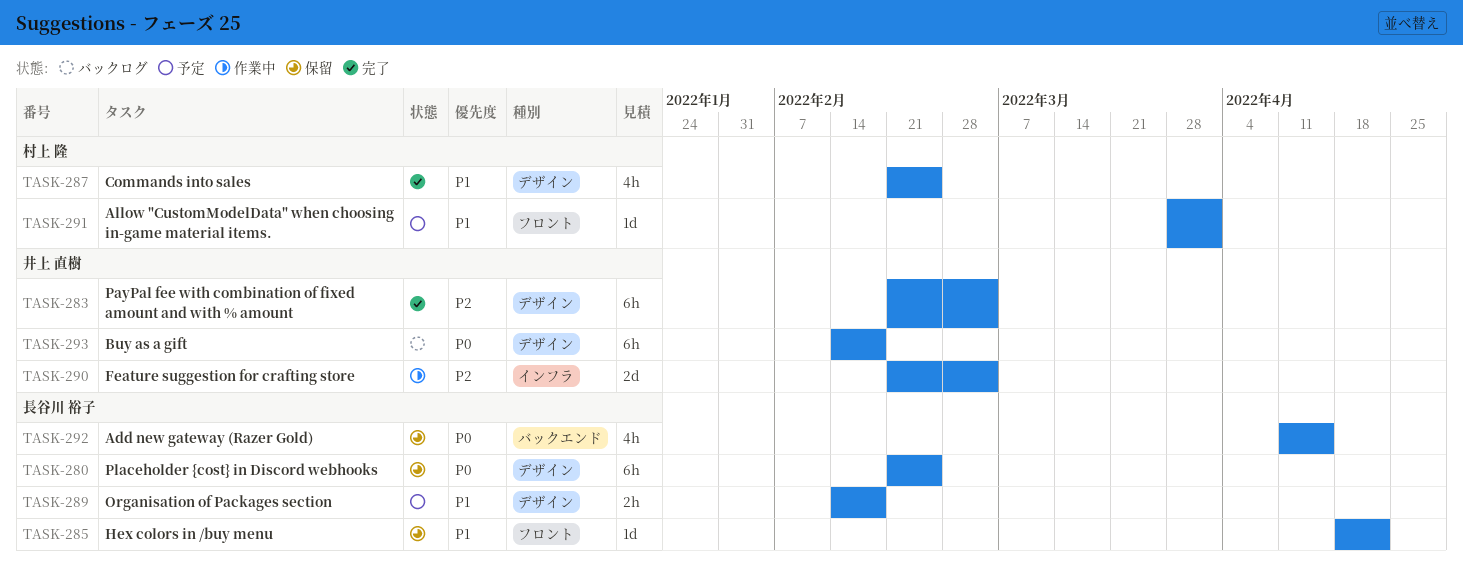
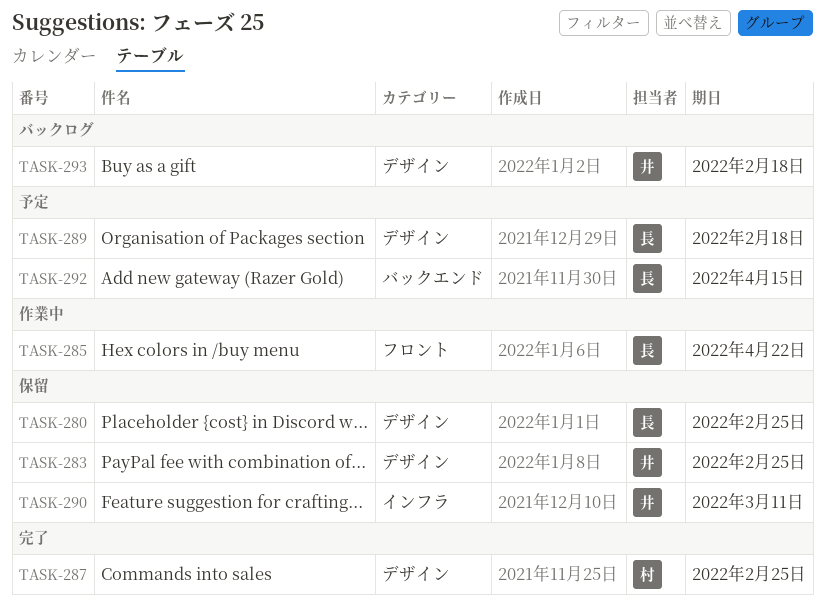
TASK-283, status: 完了 -> 保留
TASK-283, due: Mar 4 -> Feb 25
TASK-285, status: 保留 -> 作業中
TASK-290, status: 作業中 -> 保留
TASK-290, due: Mar 4 -> Mar 11
TASK-291: present -> none
TASK-292, status: 保留 -> 予定

